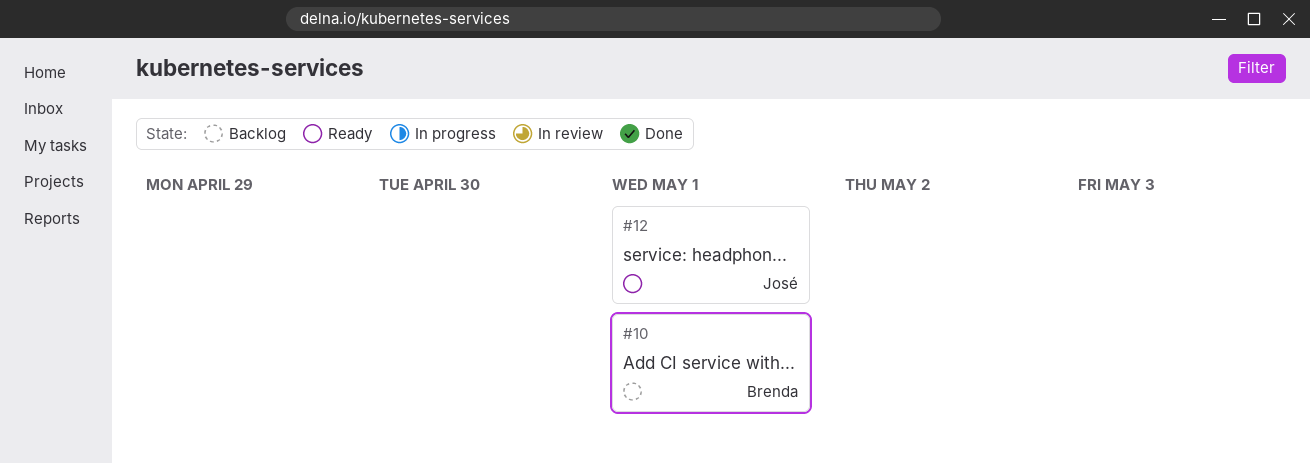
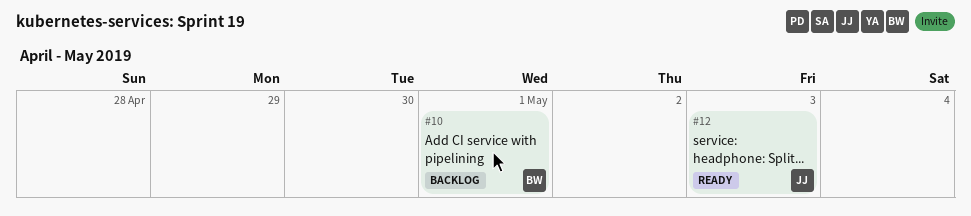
#12, due: May 1 -> May 3

